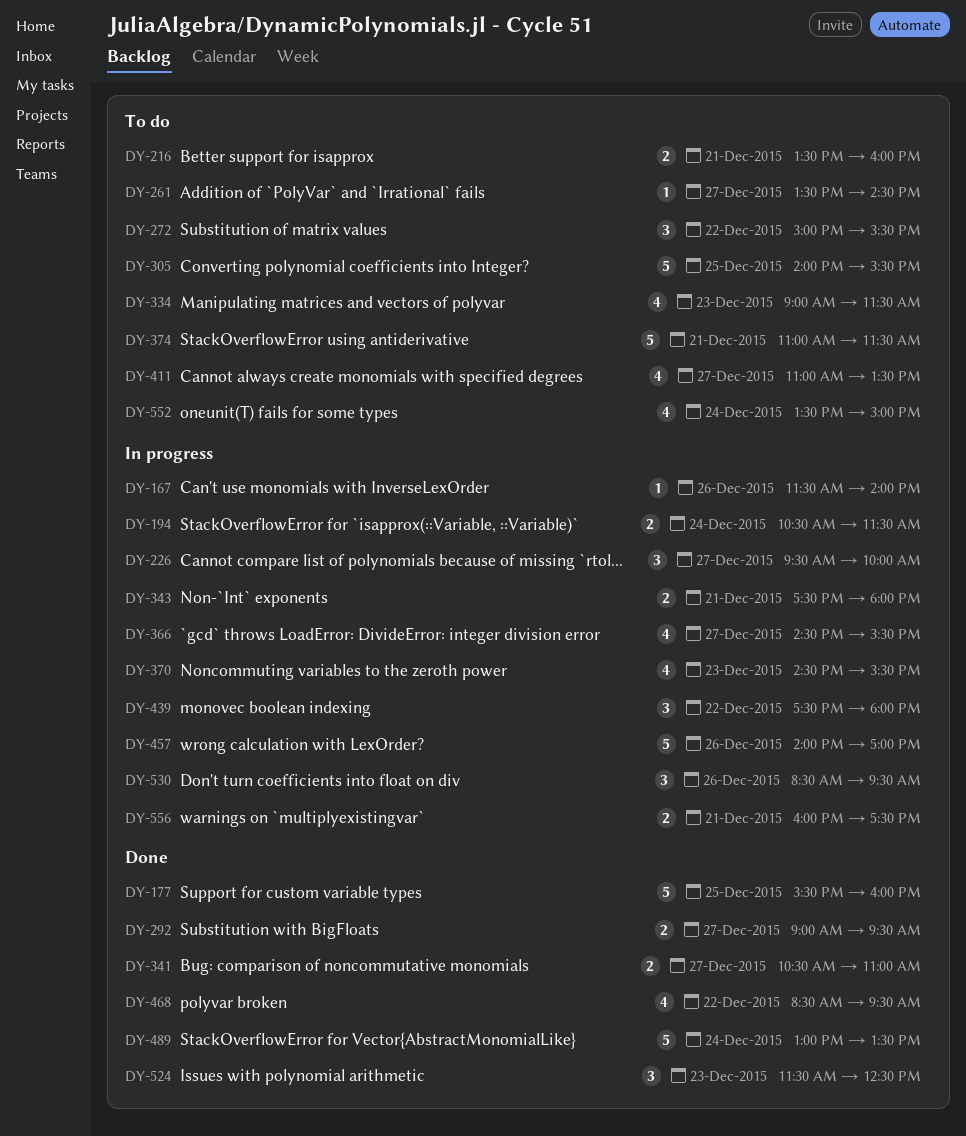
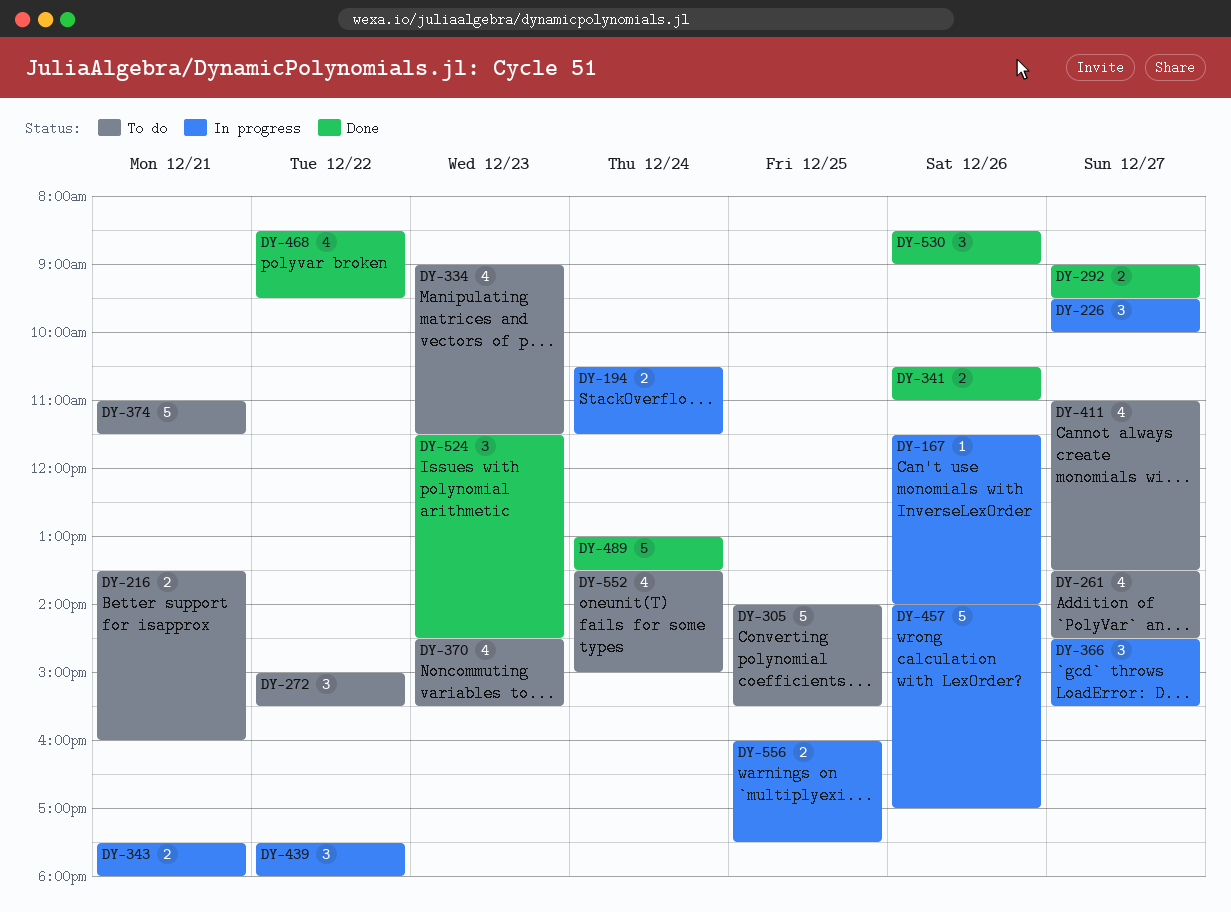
DY-177: present -> none
DY-261, estimate: 1 -> 4
DY-341, day: Dec 27 -> Dec 26
DY-366, estimate: 4 -> 3
DY-370, status: In progress -> To do
DY-524, ends: 12:30 -> 14:30
DY-530, status: In progress -> Done
DY-530, ends: 09:30 -> 09:00
DY-556, day: Dec 21 -> Dec 25

